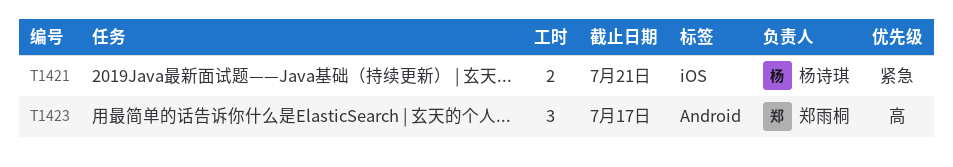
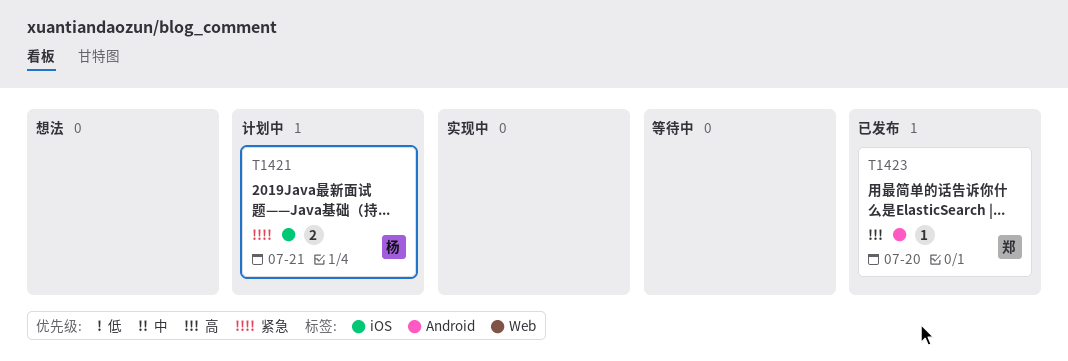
T1423, estimate: 3 -> 1
T1423, due: Jul 17 -> Jul 20

